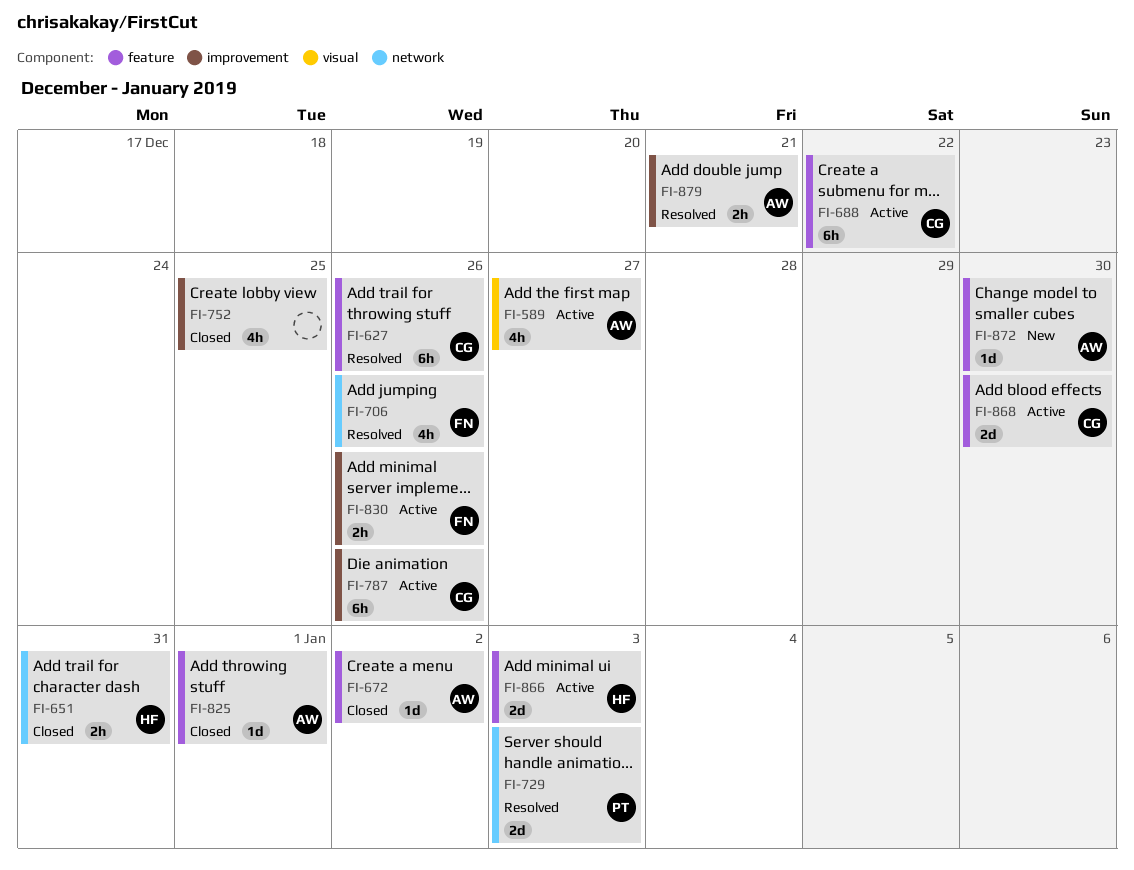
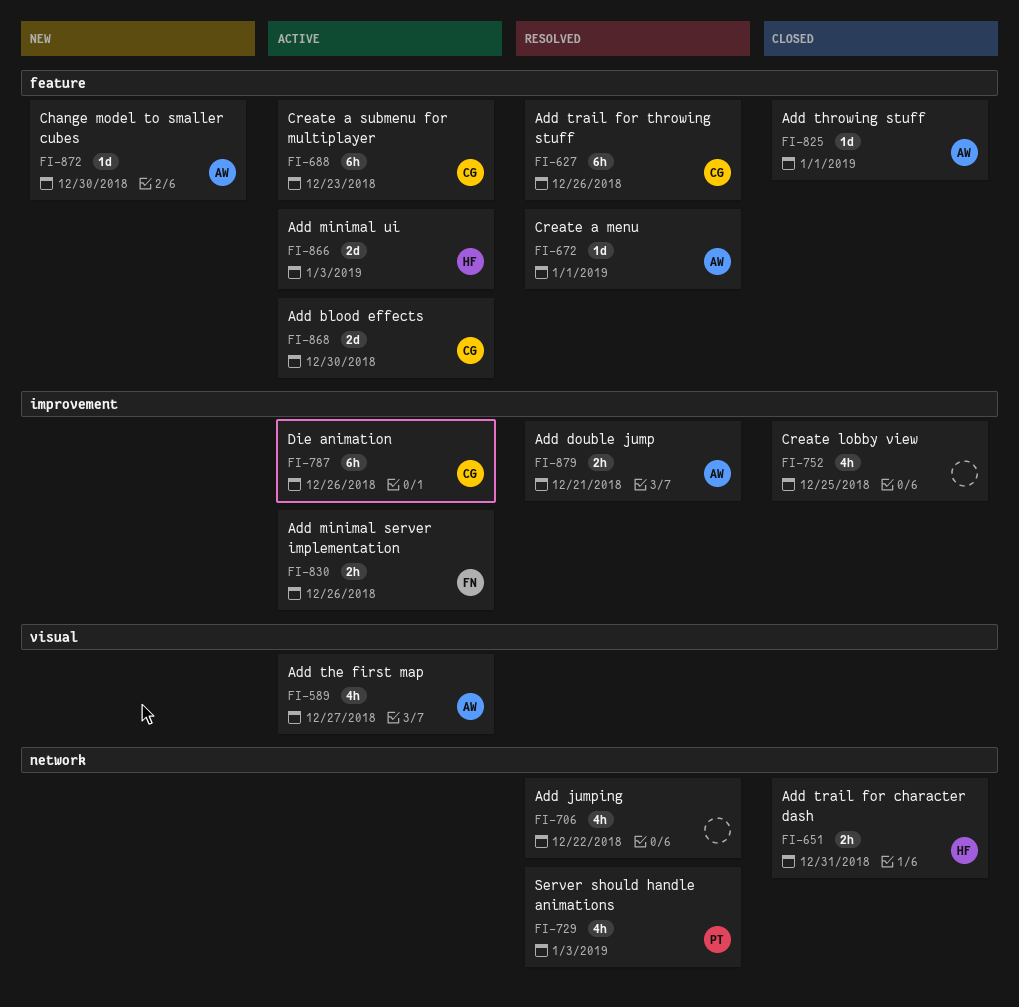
FI-672, status: Closed -> Resolved
FI-672, due: Jan 2 -> Jan 1
FI-688, due: Dec 22 -> Dec 23
FI-706, owner: FN -> none
FI-706, due: Dec 26 -> Dec 22
FI-729, estimate: 2d -> 4h

